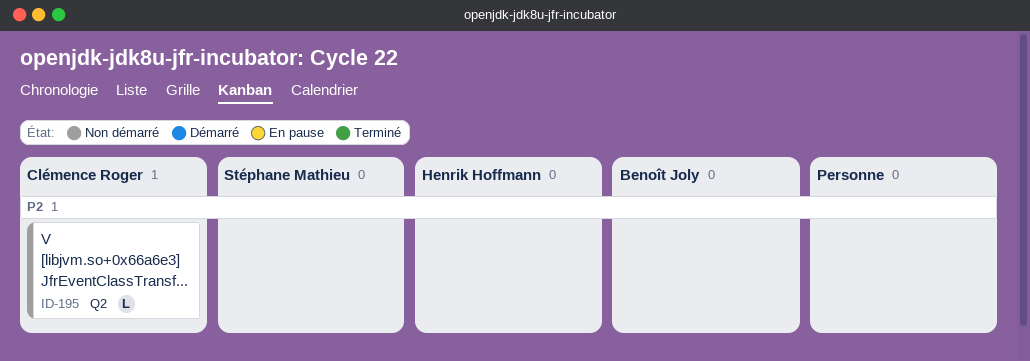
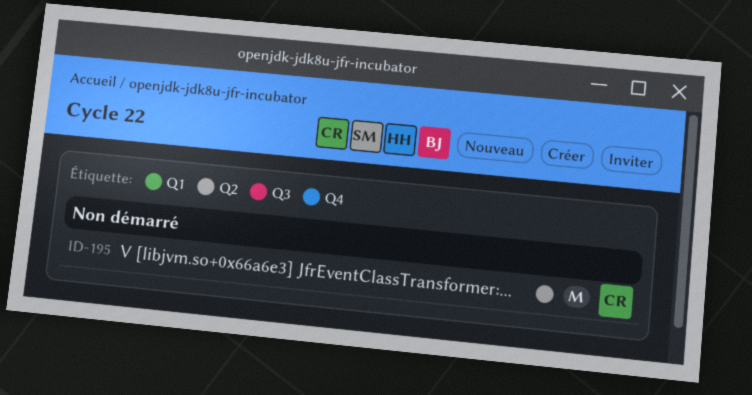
ID-195, estimate: L -> M

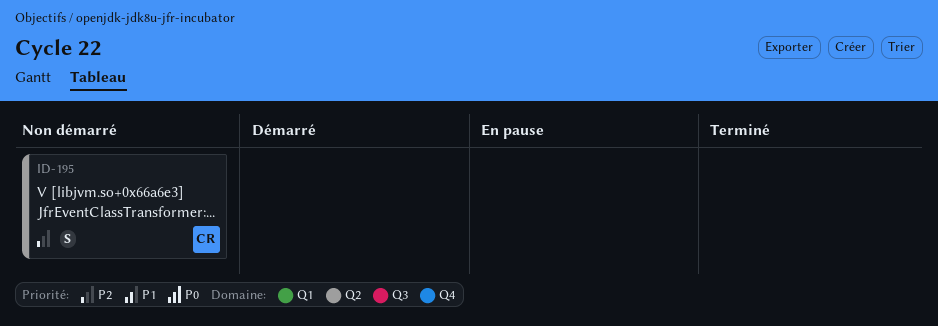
ID-195, estimate: M -> S

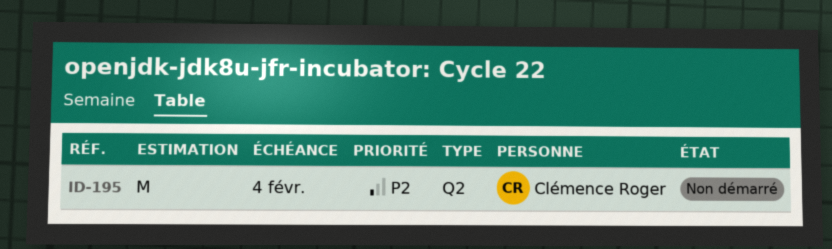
ID-195, estimate: S -> M

